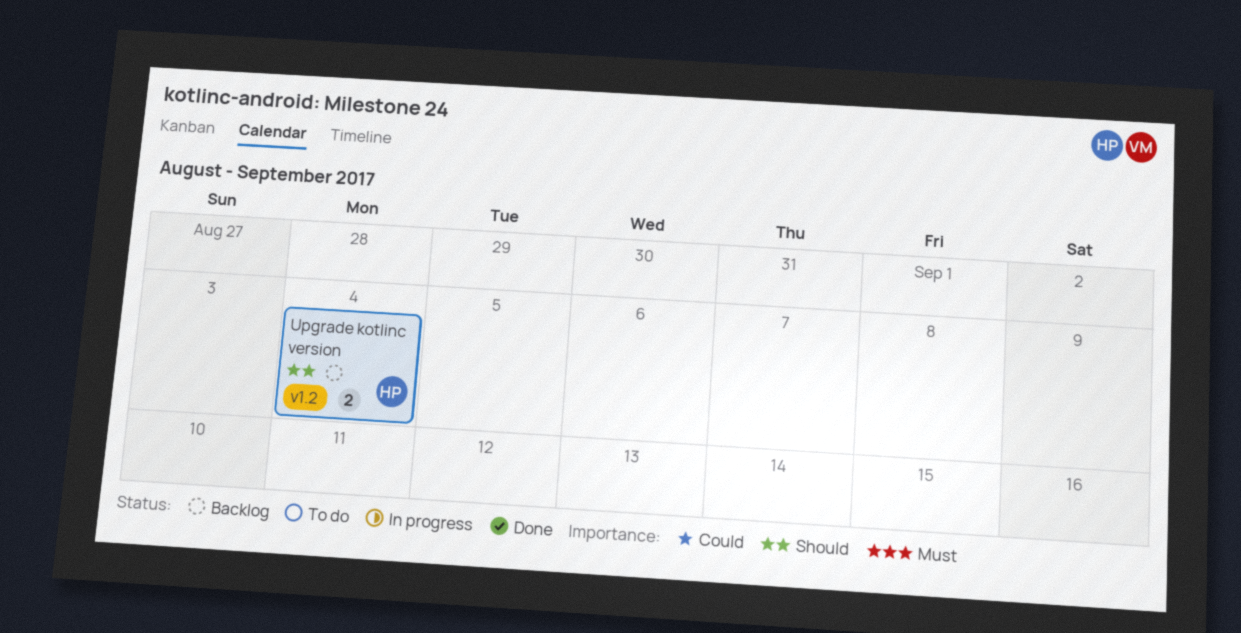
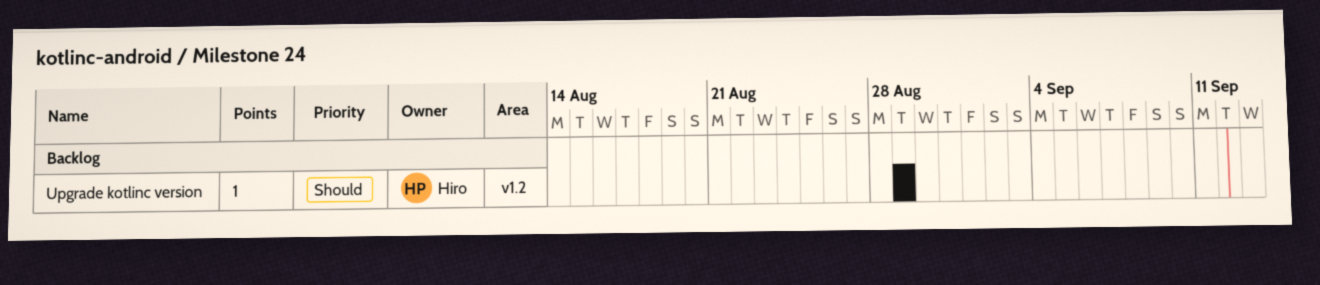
Upgrade kotlinc version, estimate: 2 -> 1
Upgrade kotlinc version, due: Sep 4 -> Aug 29

